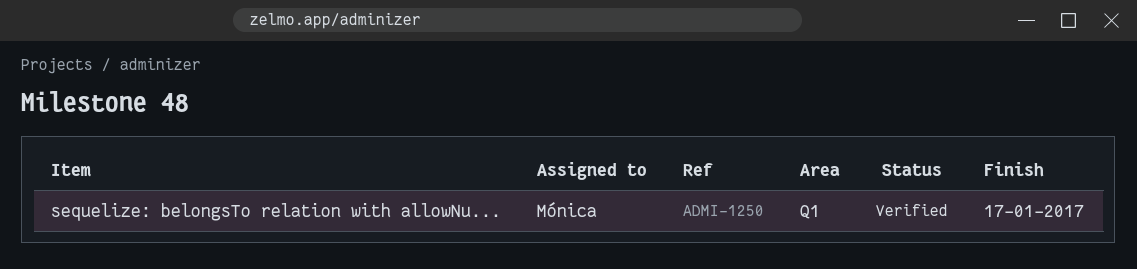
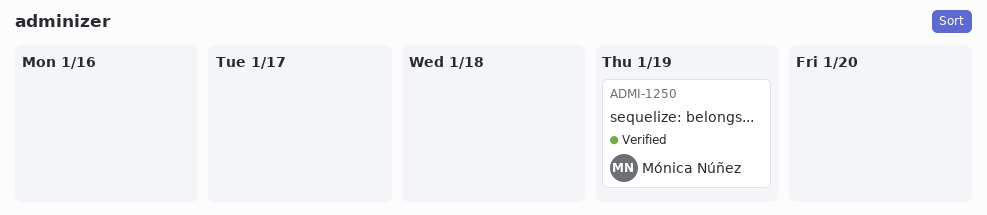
ADMI-1250, due: Jan 17 -> Jan 19

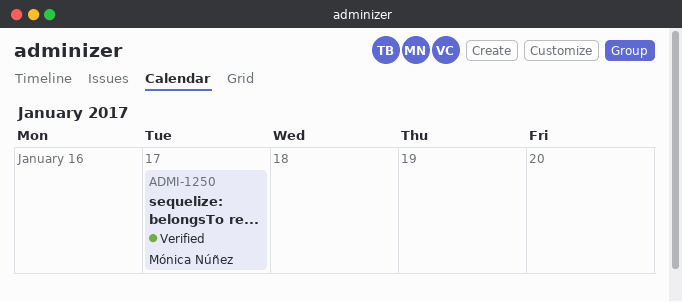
ADMI-1250, due: Jan 19 -> Jan 17

